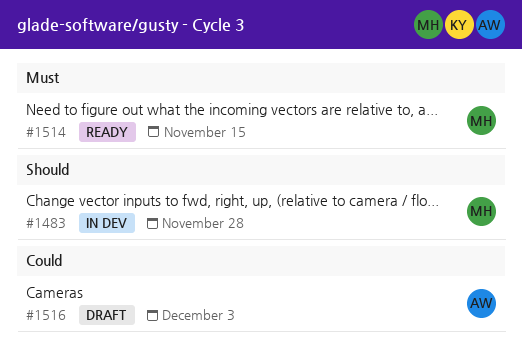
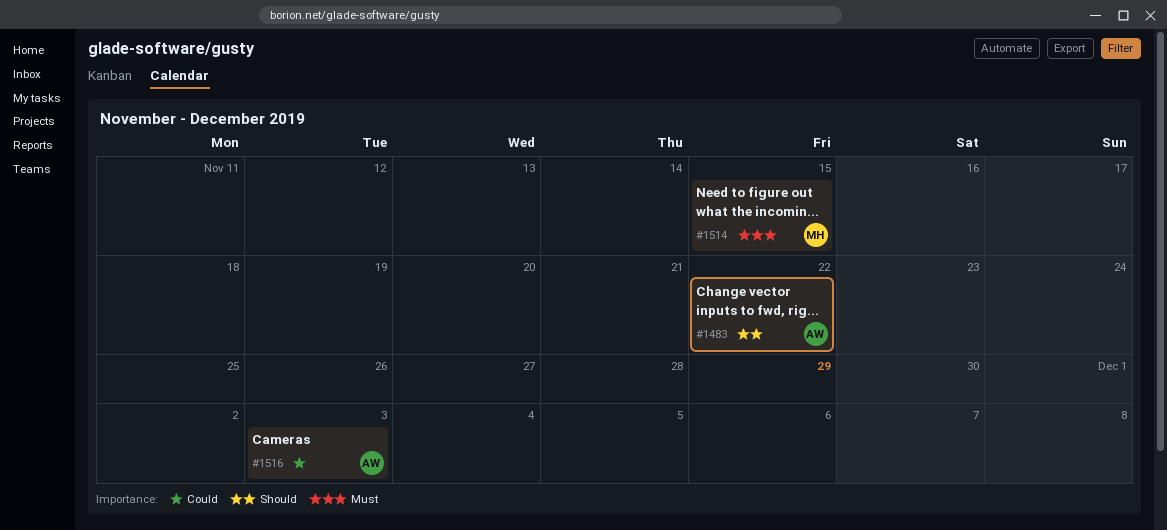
#1483, owner: MH -> AW
#1483, due: Nov 28 -> Nov 22

